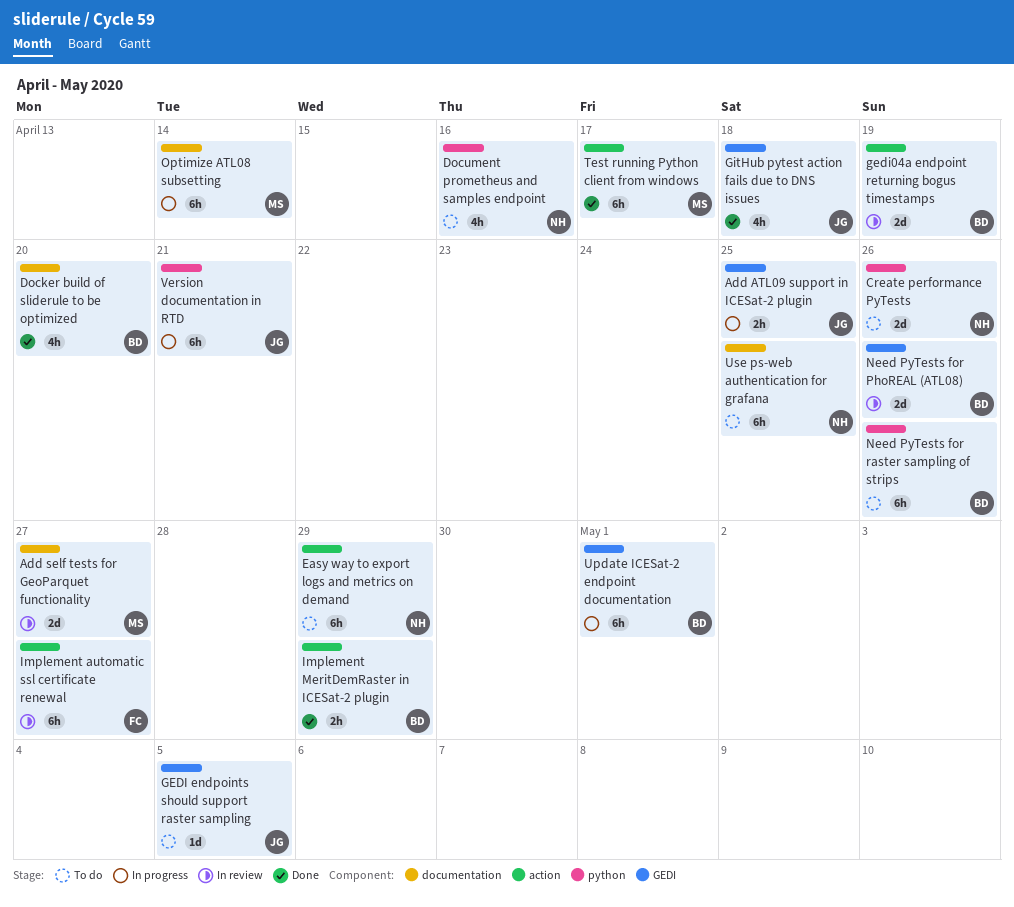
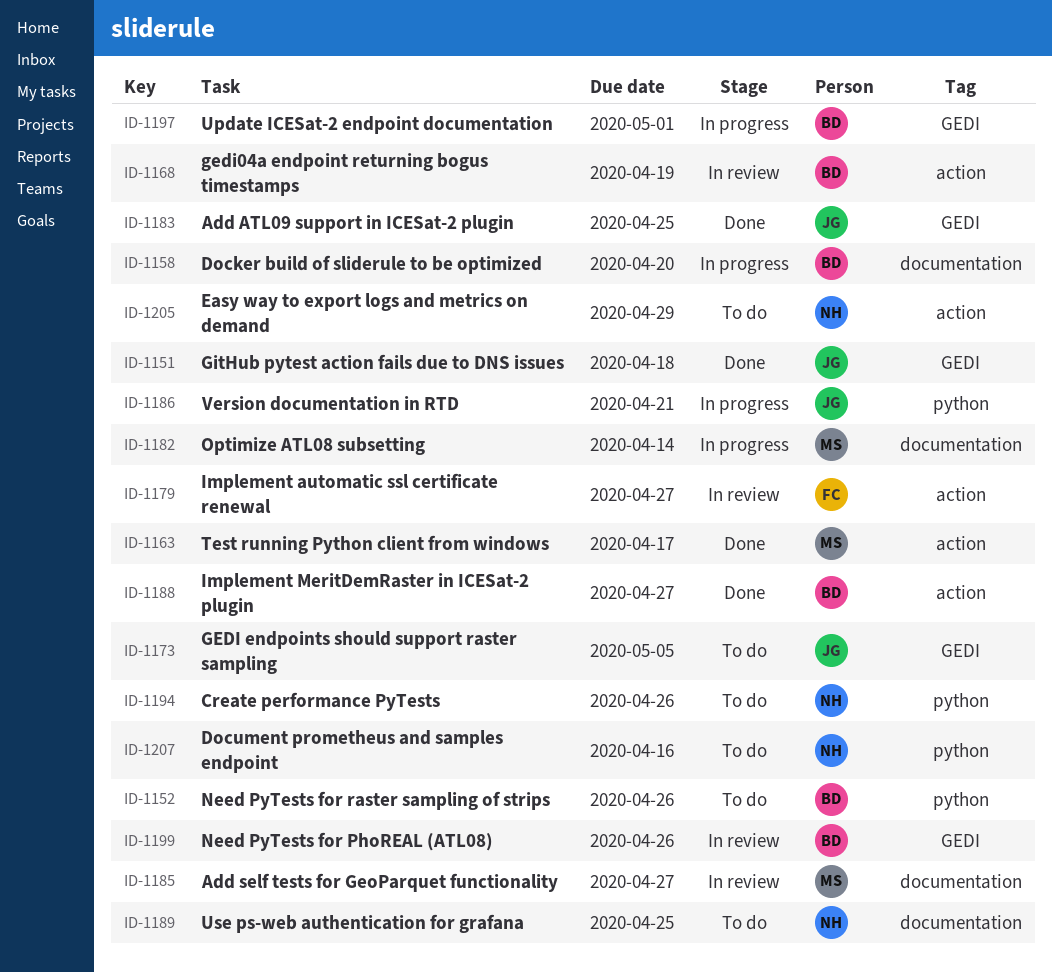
Add ATL09 support in ICESat-2 plugin, status: In progress -> Done
Docker build of sliderule to be optimized, status: Done -> In progress
Implement MeritDemRaster in ICESat-2 plugin, due: Apr 29 -> Apr 27

